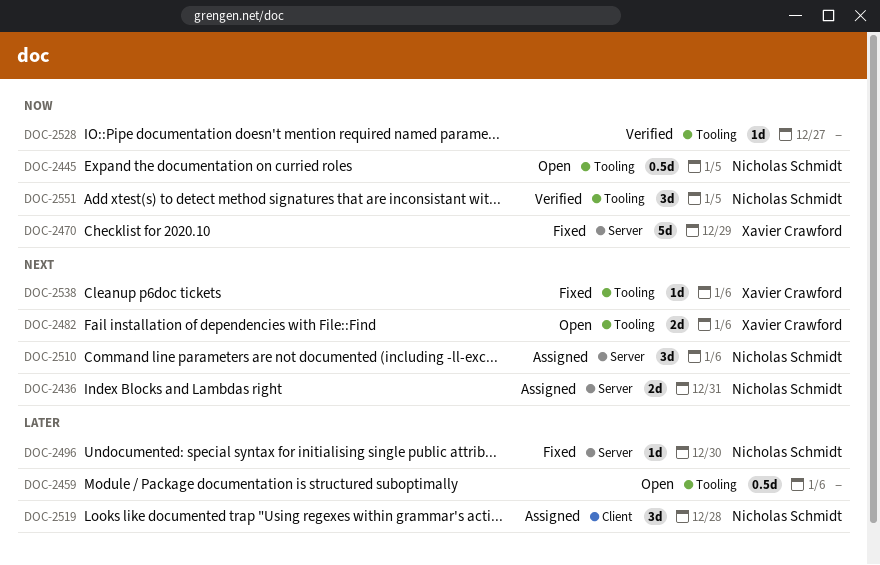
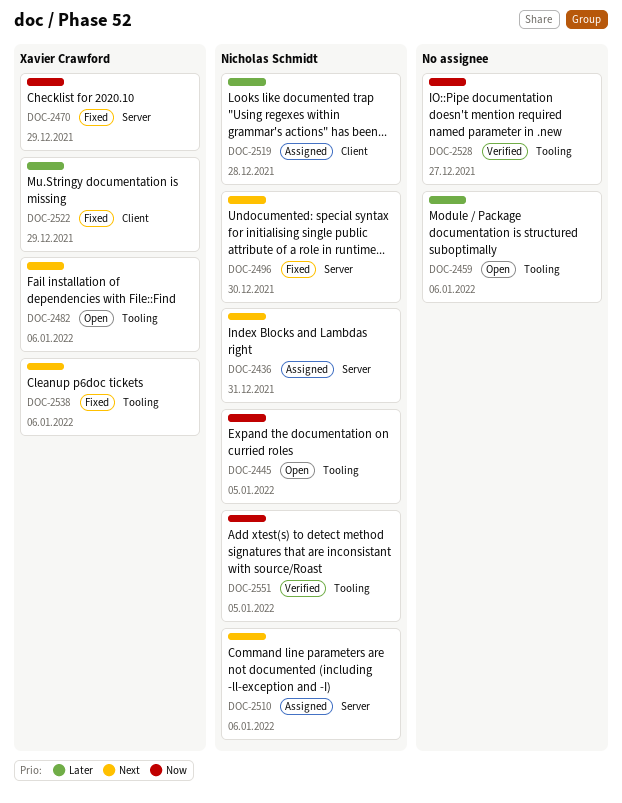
DOC-2496, priority: Later -> Next
DOC-2522: none -> present

